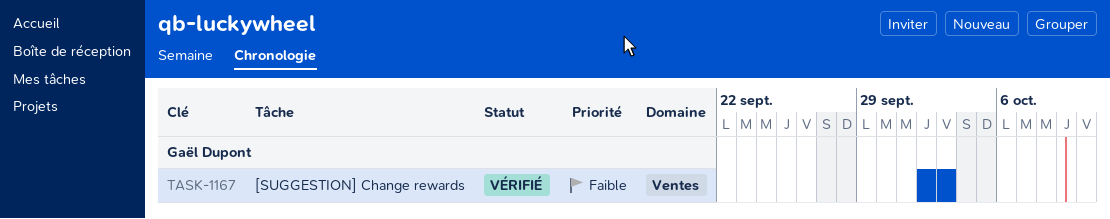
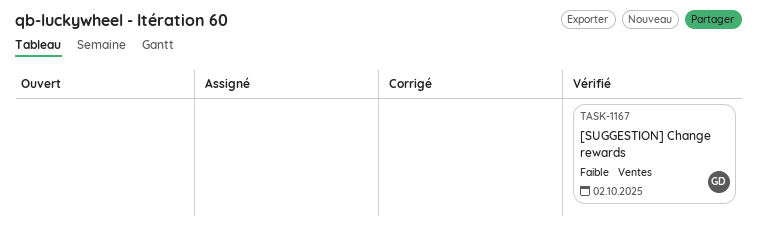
TASK-1167, due: Oct 3 -> Oct 2

